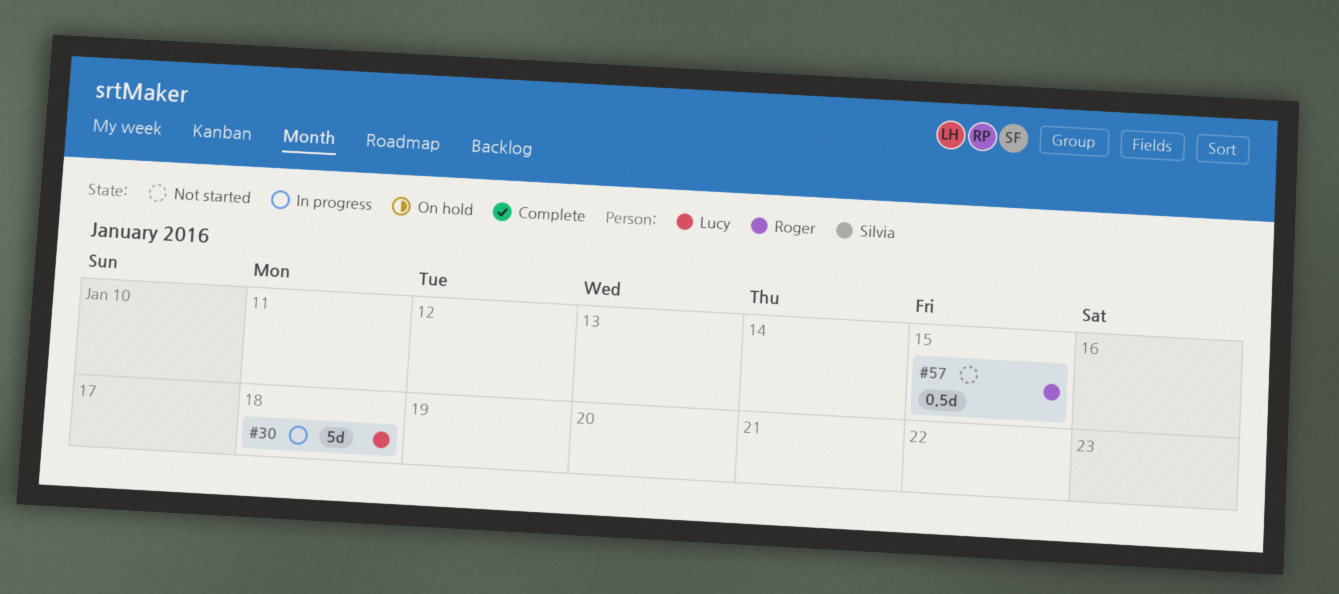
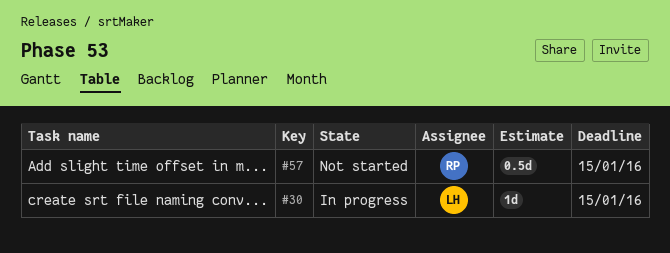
#30, estimate: 5d -> 1d
#30, due: Jan 18 -> Jan 15

